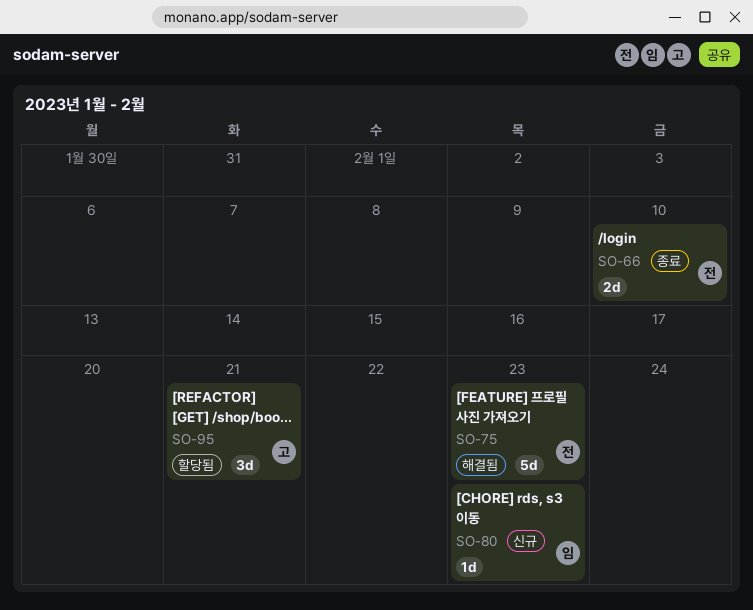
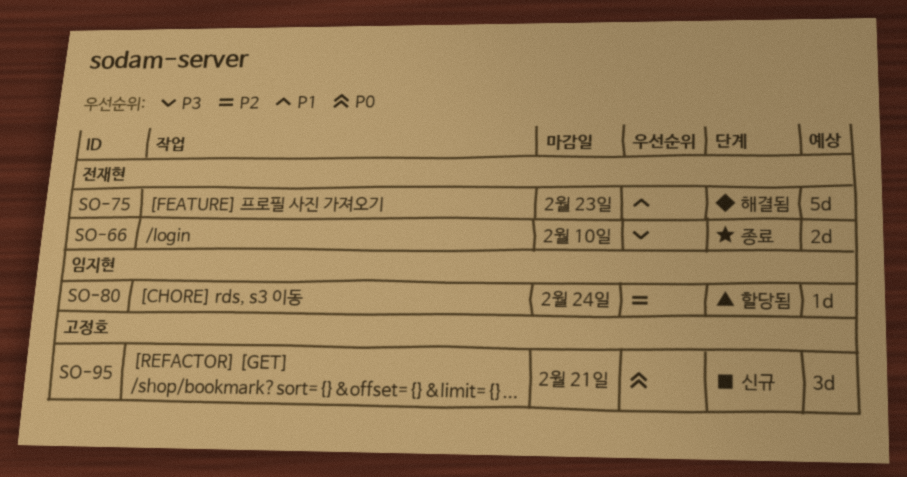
SO-80, status: 신규 -> 할당됨
SO-80, due: Feb 23 -> Feb 24
SO-95, status: 할당됨 -> 신규

